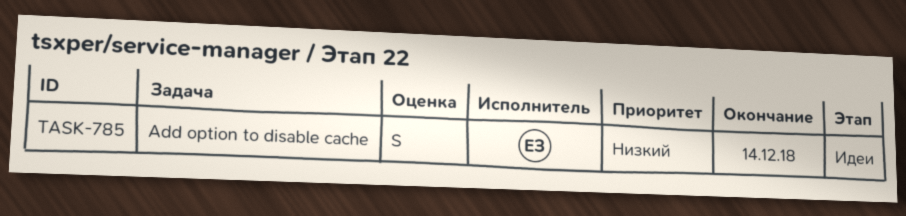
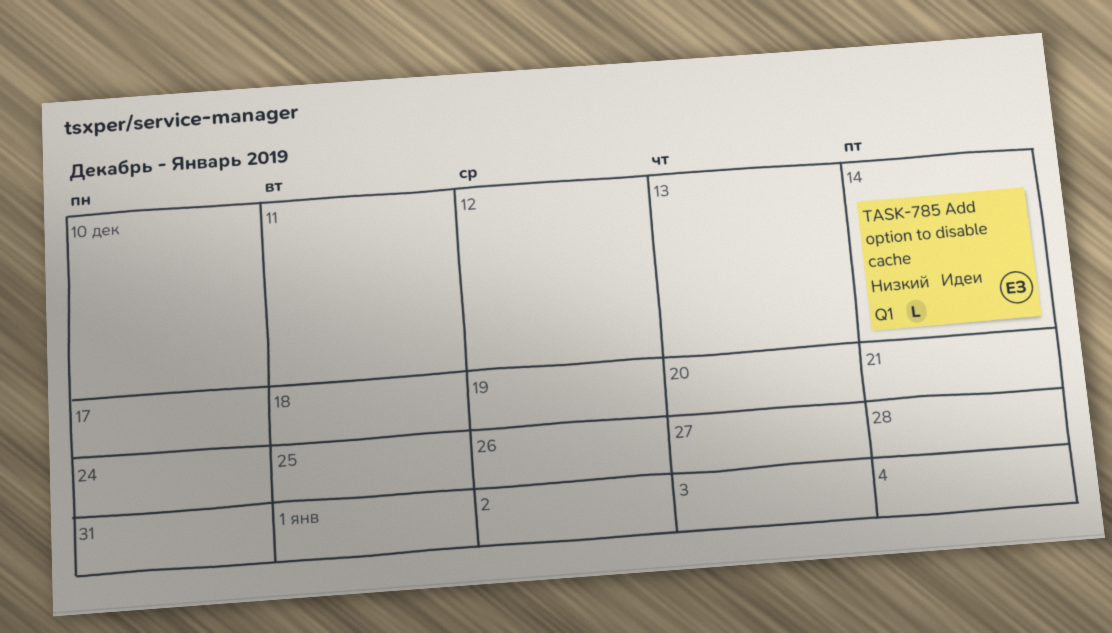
TASK-785, estimate: S -> L

